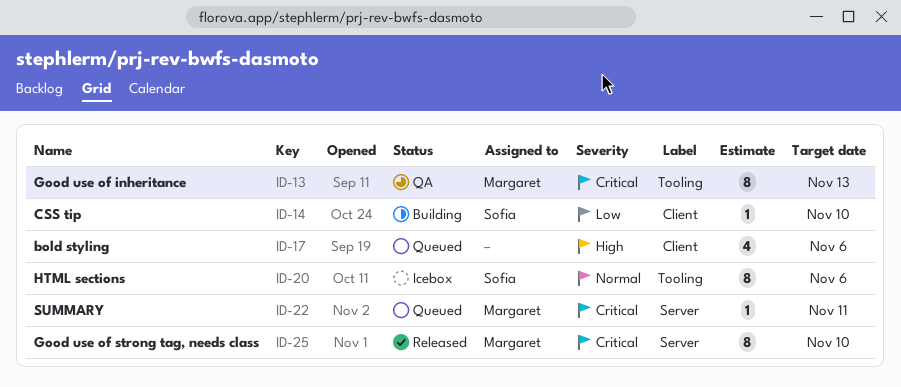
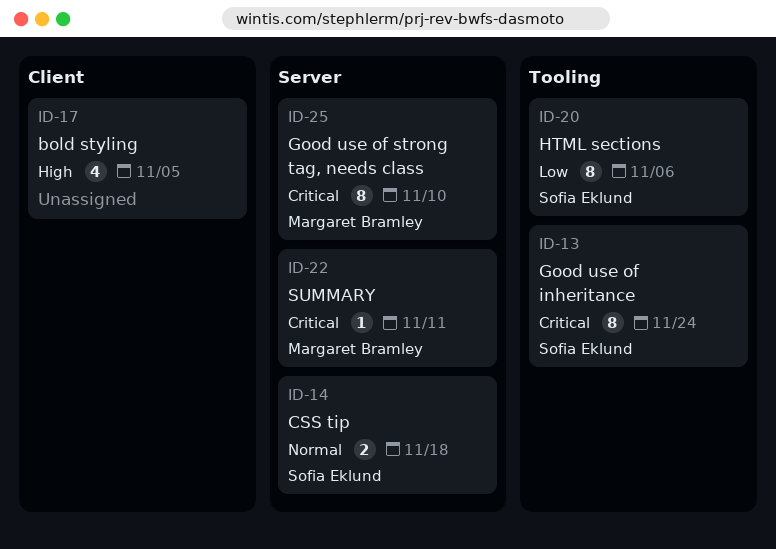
ID-13, owner: Margaret Bramley -> Sofia Eklund
ID-13, due: Nov 13 -> Nov 24
ID-14, priority: Low -> Normal
ID-14, label: Client -> Server
ID-14, estimate: 1 -> 2
ID-14, due: Nov 10 -> Nov 18
ID-17, due: Nov 6 -> Nov 5
ID-20, priority: Normal -> Low

